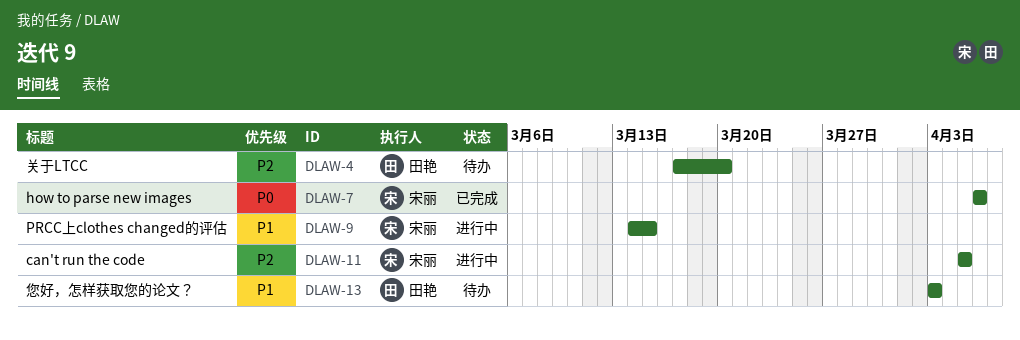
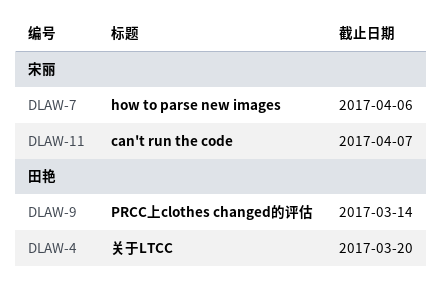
DLAW-9, owner: 宋丽 -> 田艳
DLAW-9, due: Mar 15 -> Mar 14
DLAW-11, due: Apr 5 -> Apr 7
DLAW-13: present -> none

